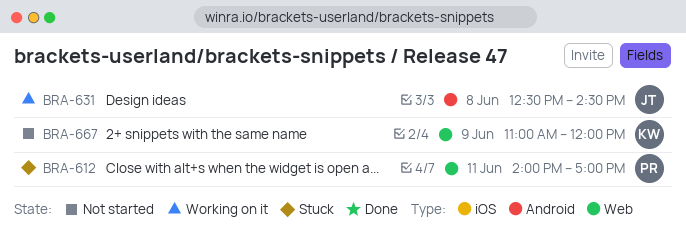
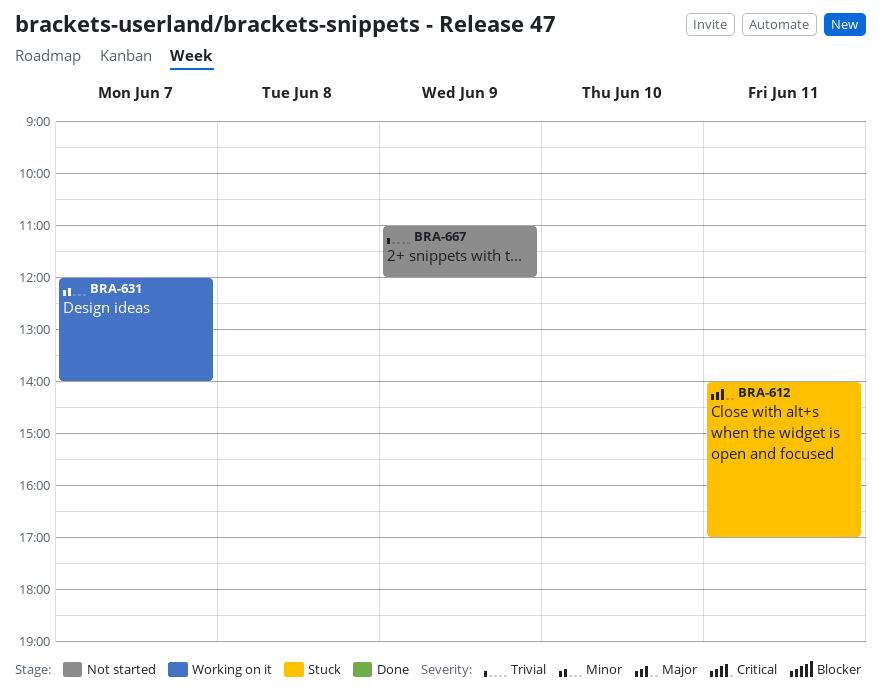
BRA-631, day: Jun 8 -> Jun 7
BRA-631, begins: 12:30 -> 12:00
BRA-631, ends: 14:30 -> 14:00

